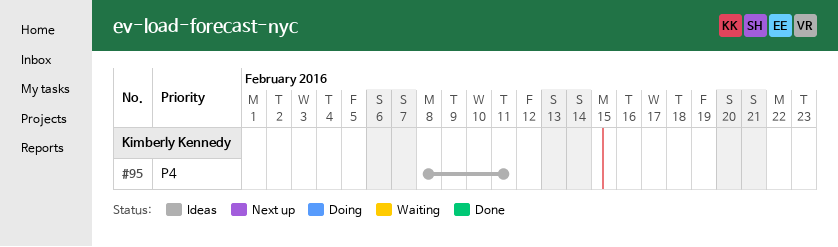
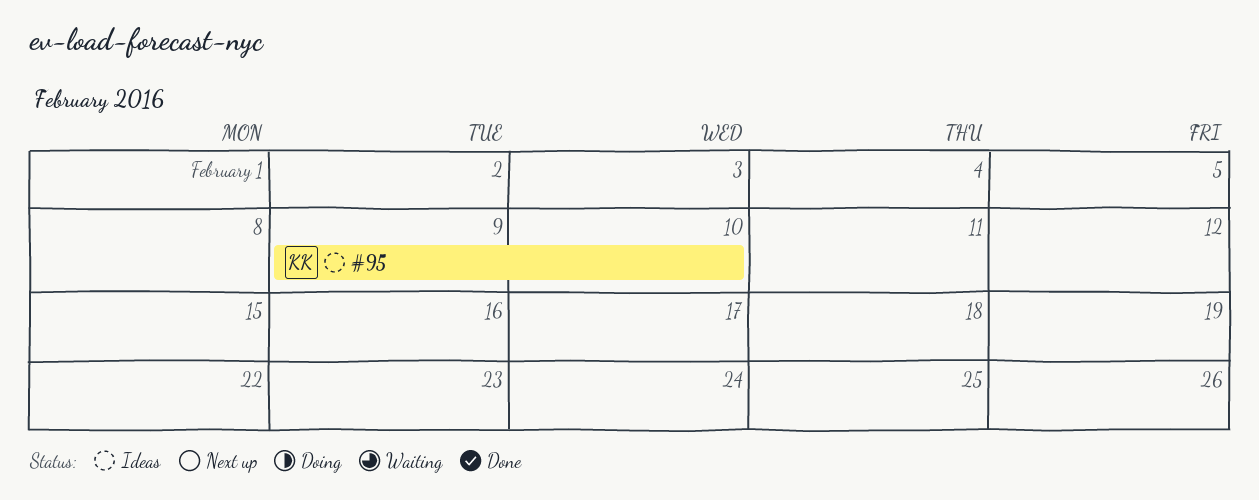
#95, start: Feb 8 -> Feb 9
#95, due: Feb 11 -> Feb 10

